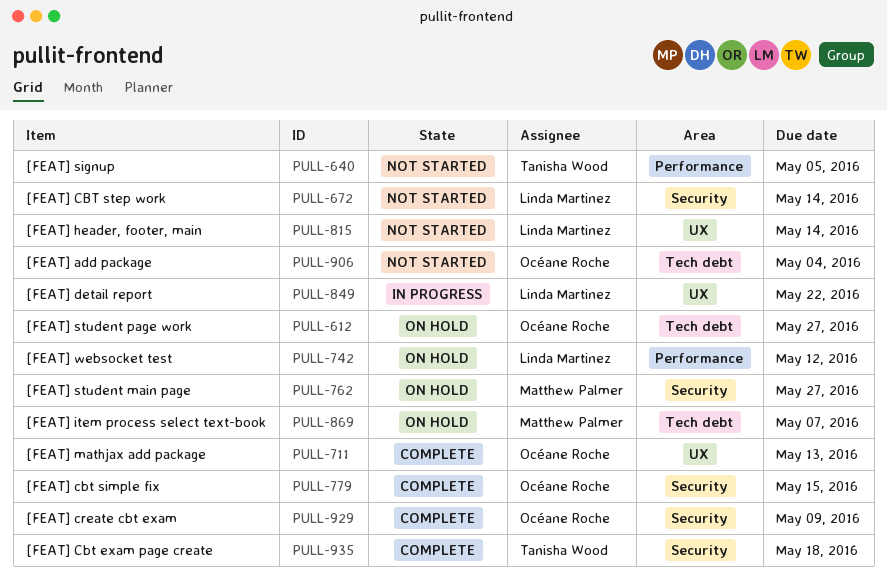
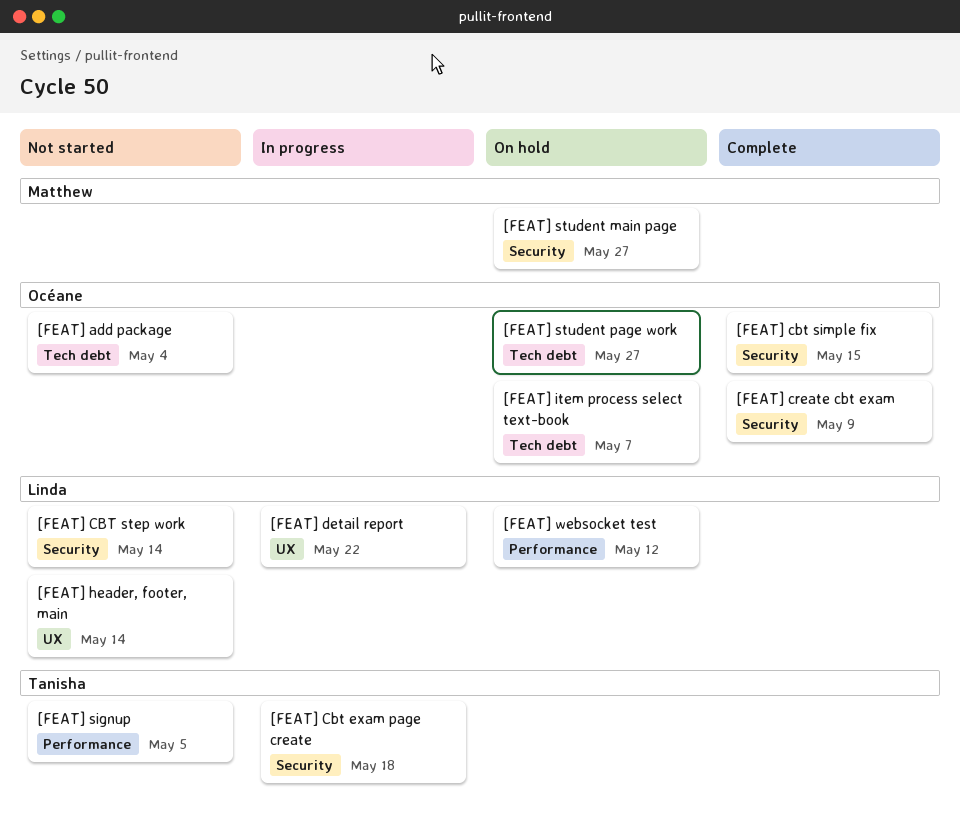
[FEAT] Cbt exam page create, status: Complete -> In progress
[FEAT] item process select text-book, owner: Matthew Palmer -> Océane Roche
[FEAT] mathjax add package: present -> none

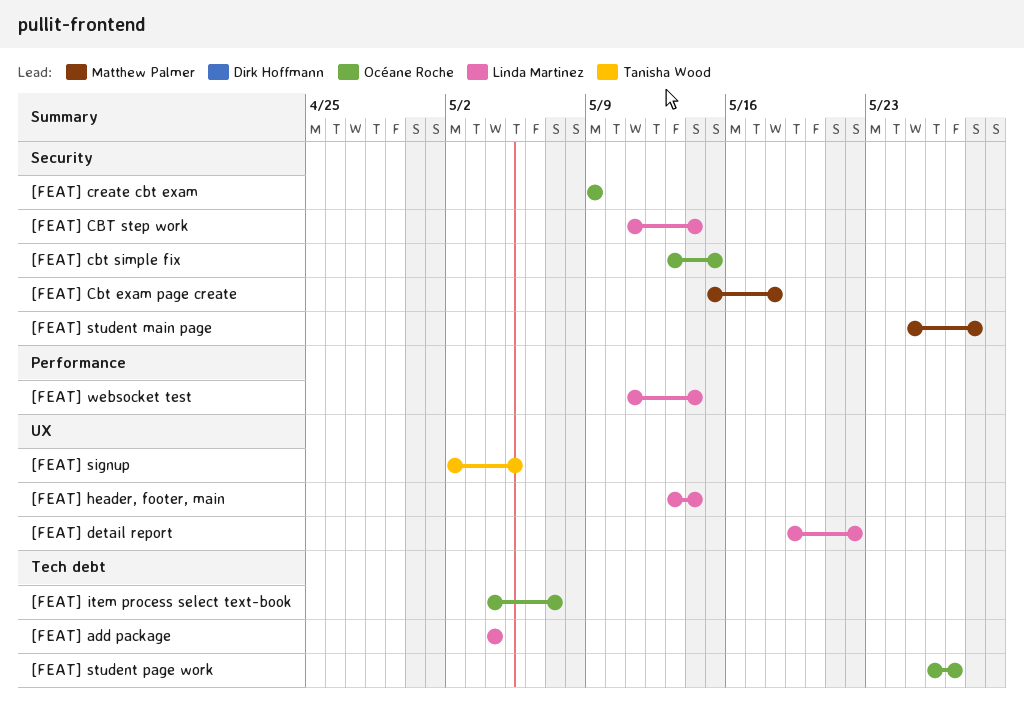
[FEAT] add package, owner: Océane Roche -> Linda Martinez
[FEAT] Cbt exam page create, owner: Tanisha Wood -> Matthew Palmer
[FEAT] signup, label: Performance -> UX
[FEAT] student main page, due: May 27 -> May 28
[FEAT] websocket test, due: May 12 -> May 14

